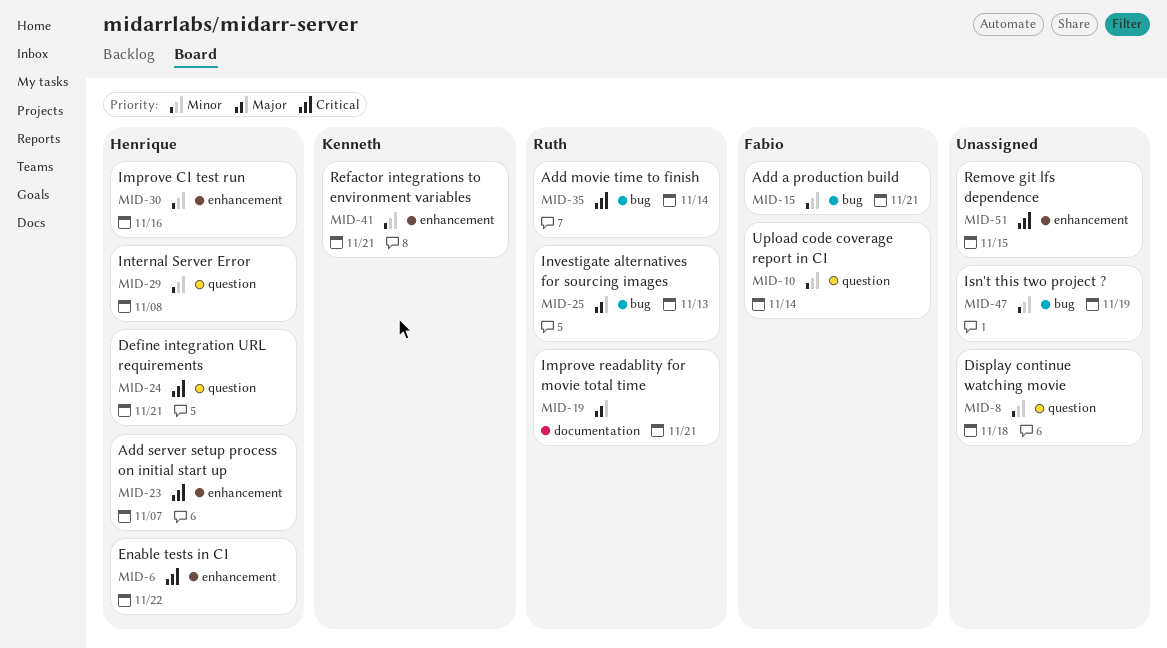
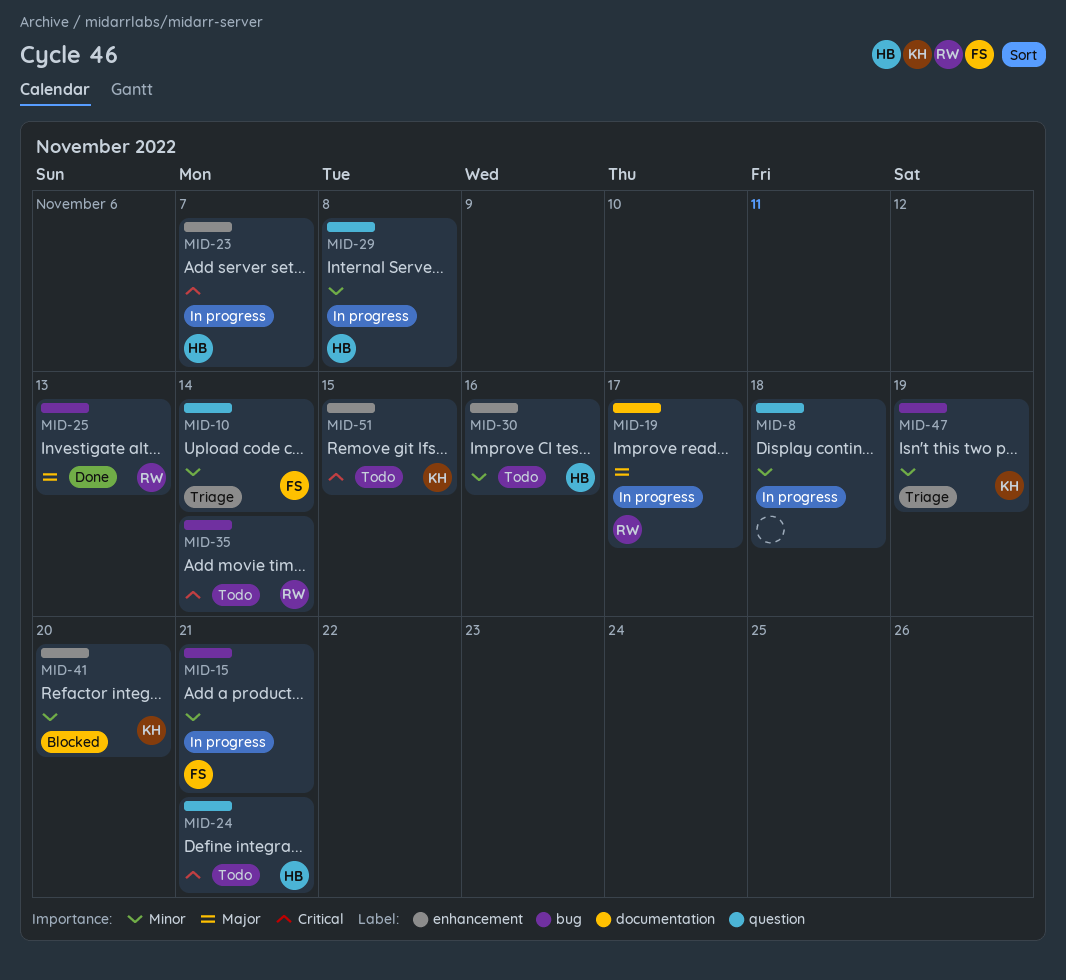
MID-6: present -> none
MID-19, due: Nov 21 -> Nov 17
MID-41, due: Nov 21 -> Nov 20
MID-47, owner: none -> Kenneth
MID-51, owner: none -> Kenneth

